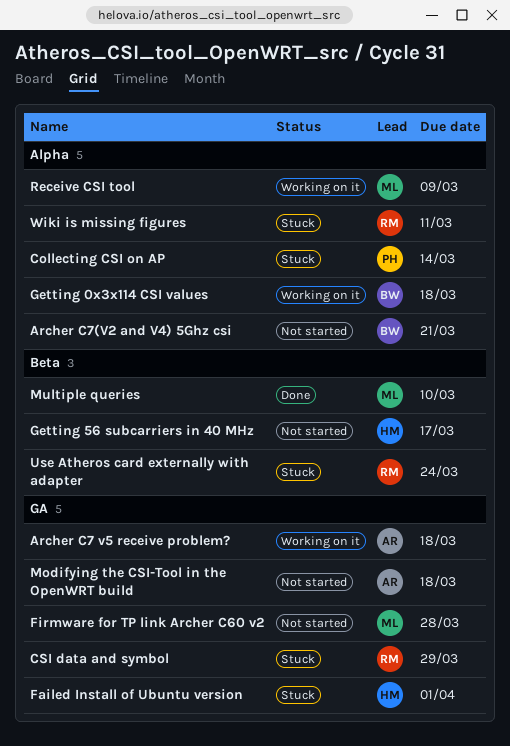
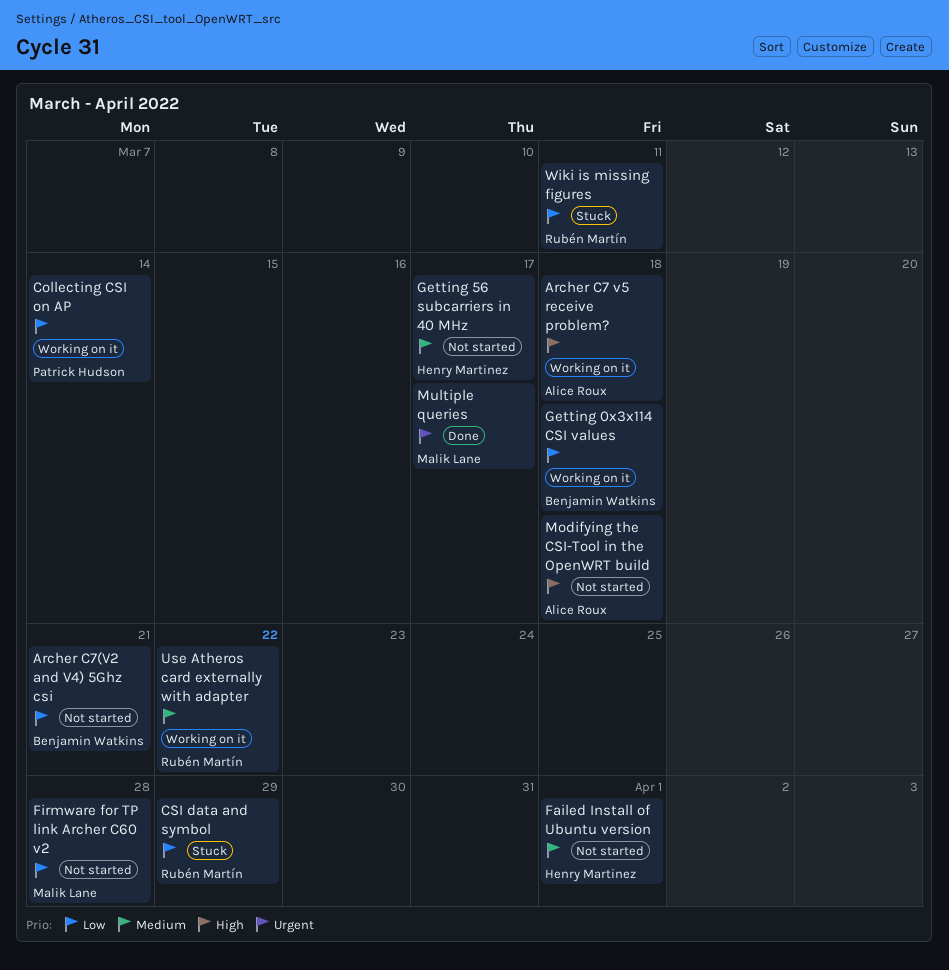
Collecting CSI on AP, status: Stuck -> Working on it
Failed Install of Ubuntu version, status: Stuck -> Not started
Multiple queries, due: Mar 10 -> Mar 17
Receive CSI tool: present -> none
Use Atheros card externally with adapter, status: Stuck -> Working on it
Use Atheros card externally with adapter, due: Mar 24 -> Mar 22

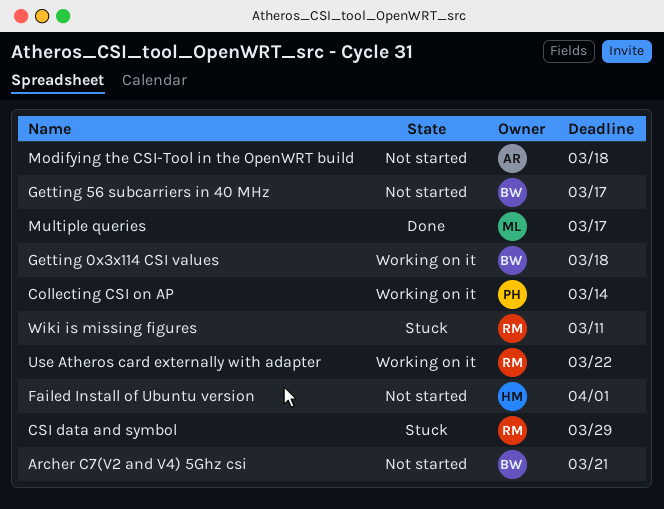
Archer C7 v5 receive problem?: present -> none
Firmware for TP link Archer C60 v2: present -> none
Getting 56 subcarriers in 40 MHz, owner: Henry Martinez -> Benjamin Watkins

